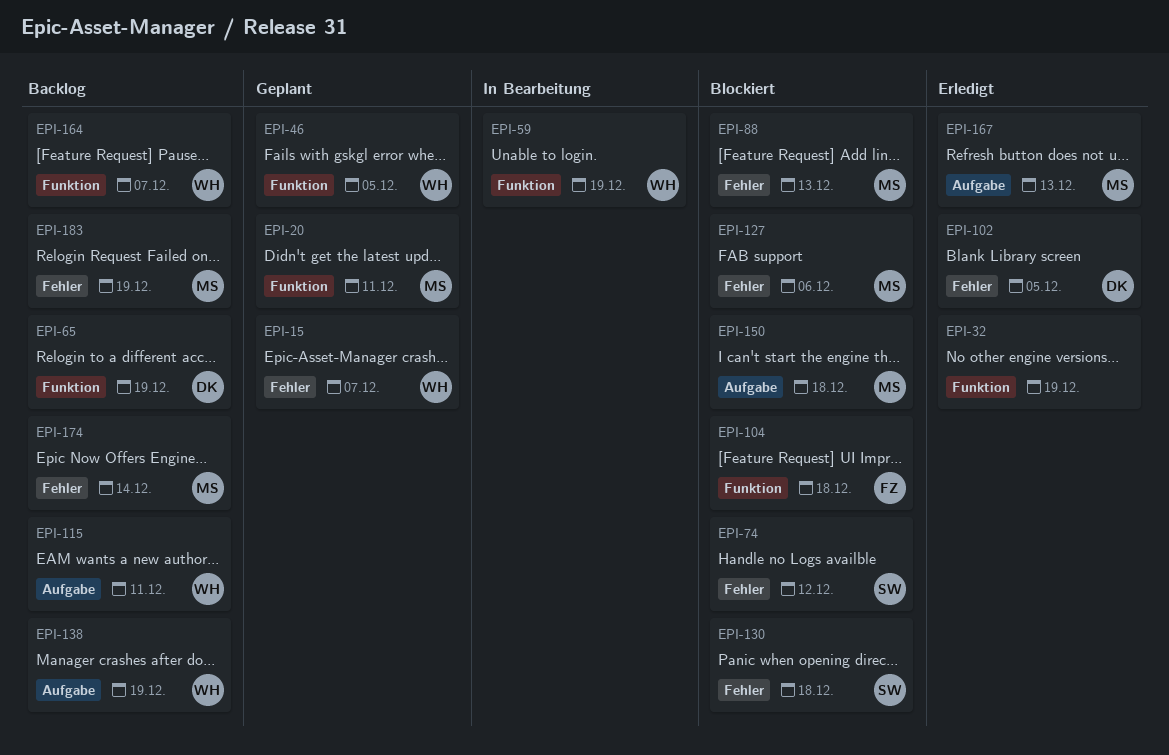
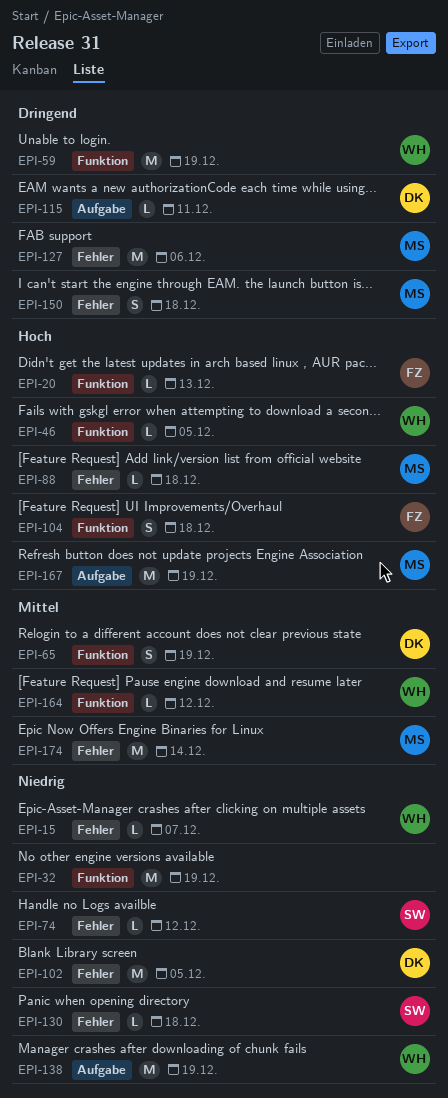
EPI-20, owner: MS -> FZ
EPI-20, due: Dec 11 -> Dec 13
EPI-88, due: Dec 13 -> Dec 18
EPI-115, owner: WH -> DK
EPI-150, label: Aufgabe -> Fehler
EPI-164, due: Dec 7 -> Dec 12
EPI-167, due: Dec 13 -> Dec 19
EPI-183: present -> none

